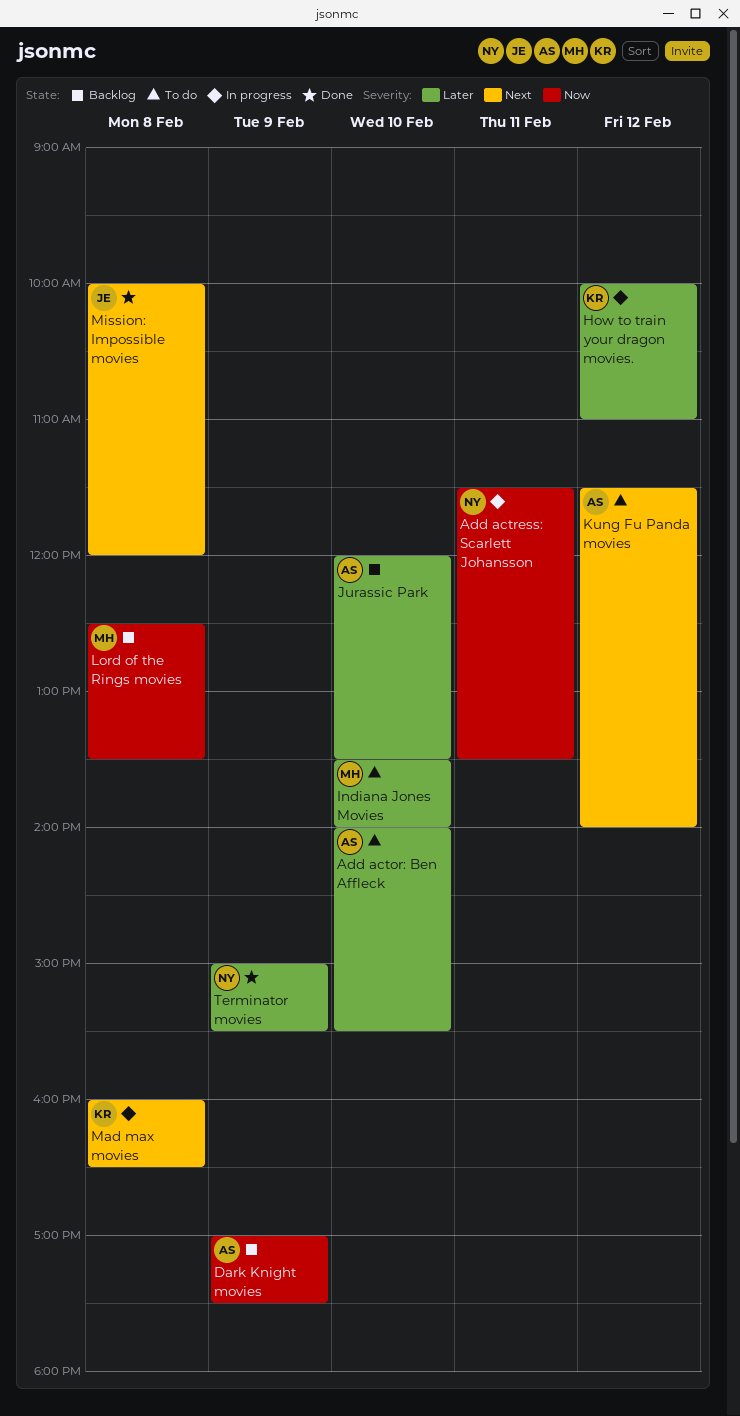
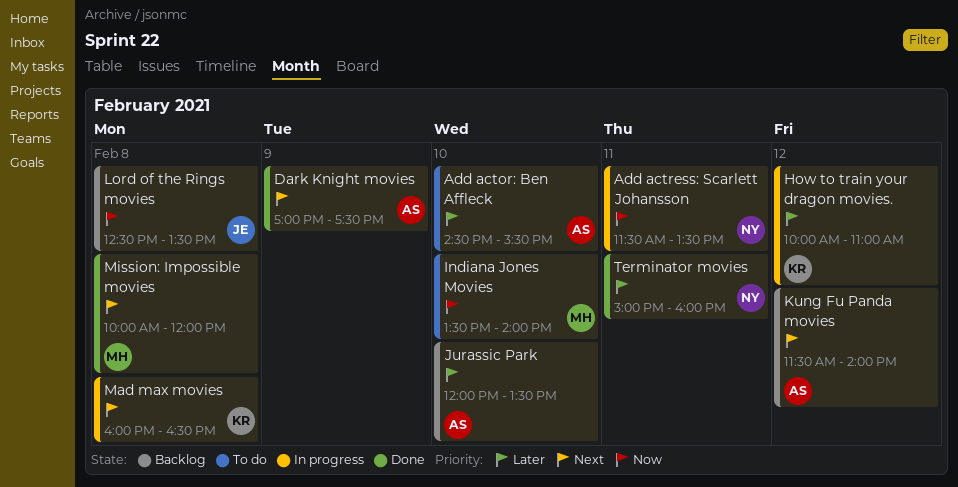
Add actor: Ben Affleck, begins: 14:00 -> 14:30
Dark Knight movies, status: Backlog -> Done
Dark Knight movies, priority: Now -> Next
Indiana Jones Movies, priority: Later -> Now
Kung Fu Panda movies, status: To do -> Backlog
Lord of the Rings movies, owner: MH -> JE
Mission: Impossible movies, owner: JE -> MH
Terminator movies, day: Feb 9 -> Feb 11
Terminator movies, ends: 15:30 -> 16:00

